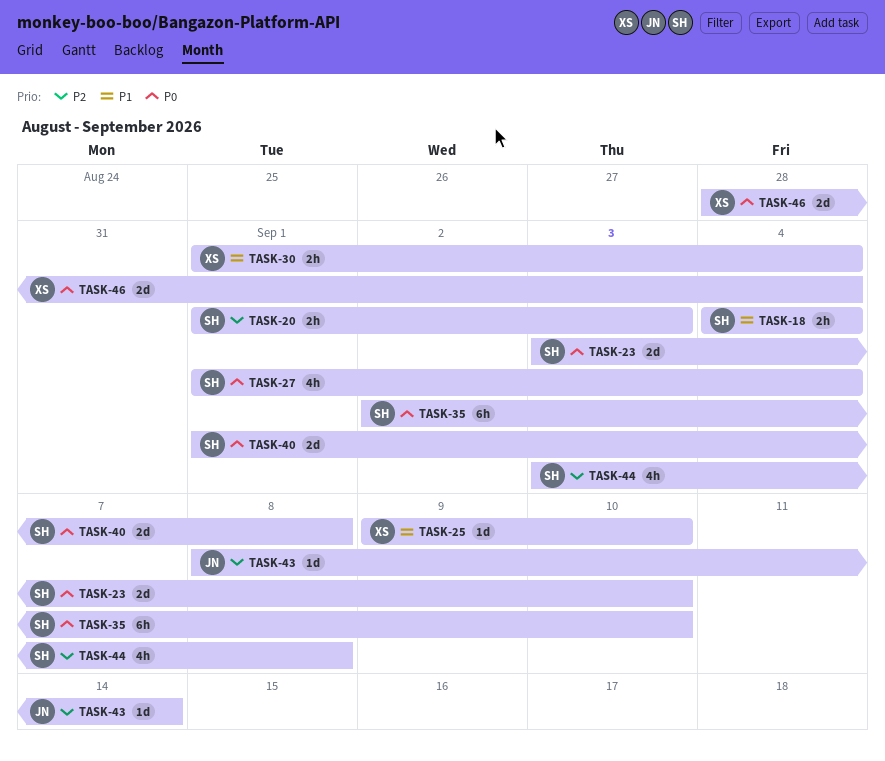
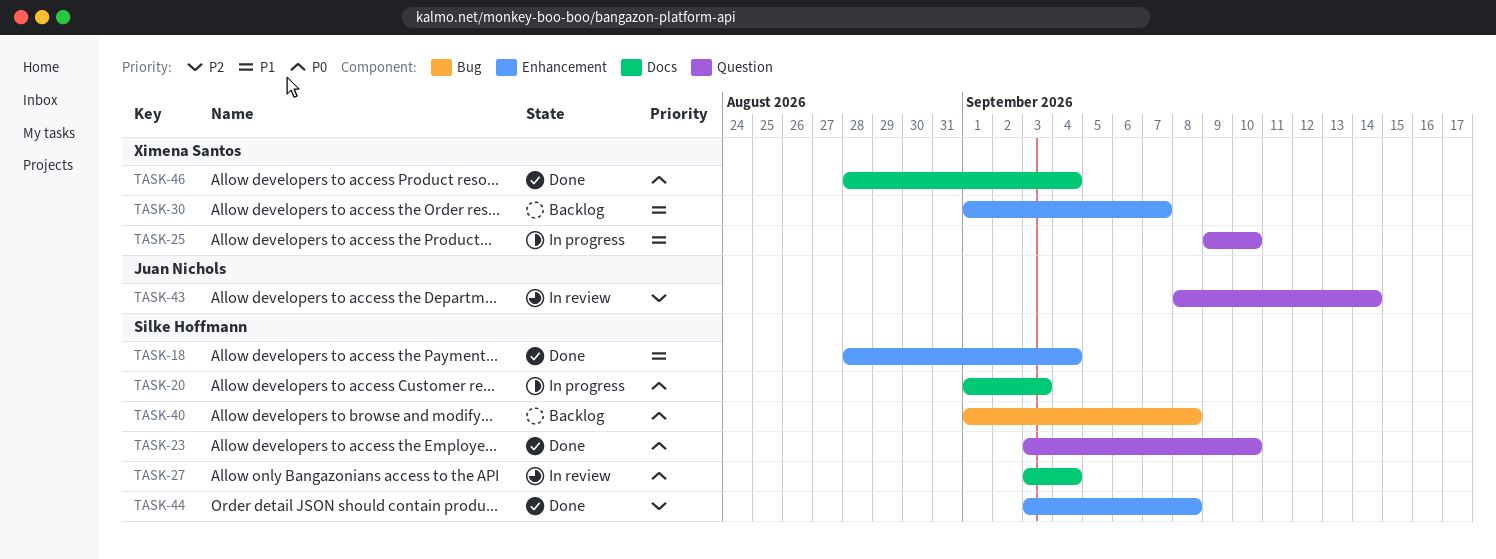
TASK-18, start: Sep 4 -> Aug 28
TASK-20, priority: P2 -> P0
TASK-27, start: Sep 1 -> Sep 3
TASK-30, due: Sep 4 -> Sep 7
TASK-35: present -> none

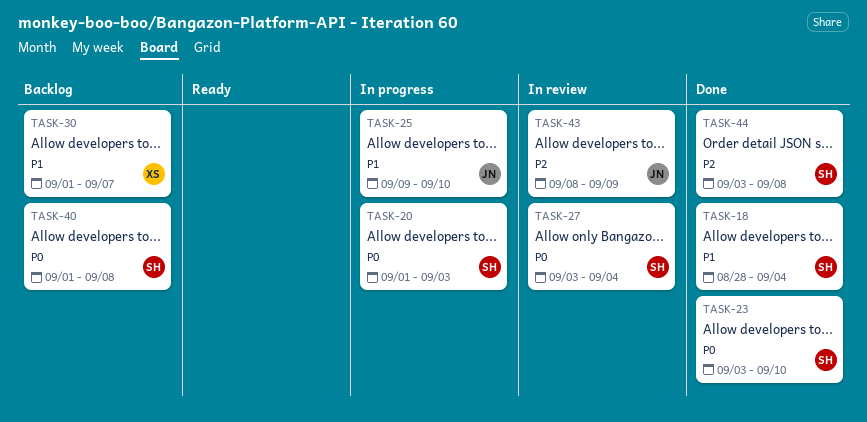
TASK-25, owner: Ximena Santos -> Juan Nichols
TASK-43, due: Sep 14 -> Sep 9
TASK-46: present -> none

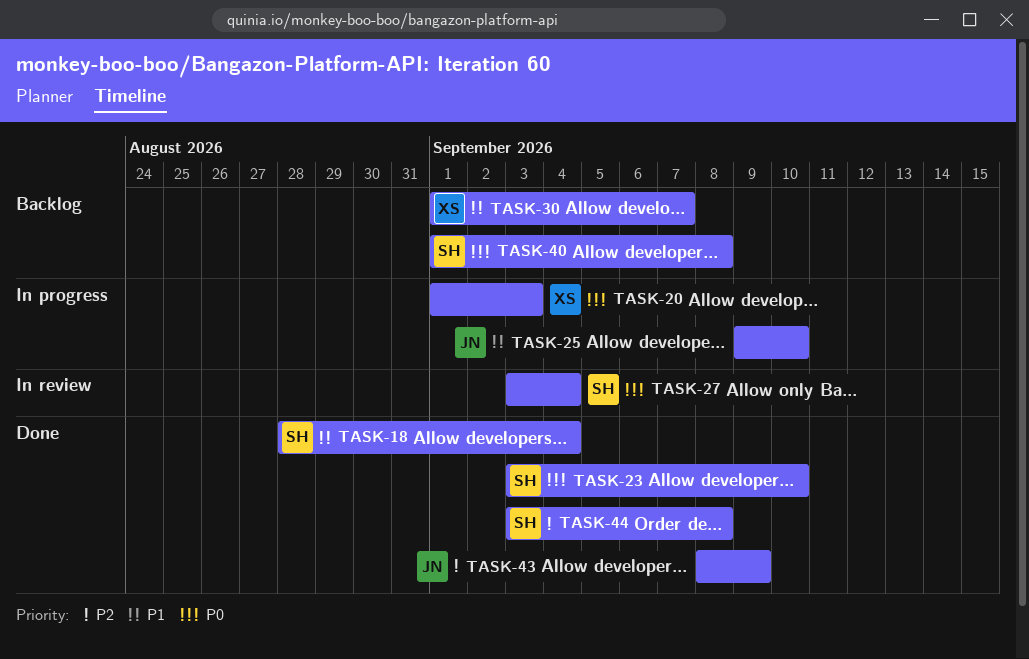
TASK-20, owner: SH -> XS
TASK-43, status: In review -> Done

